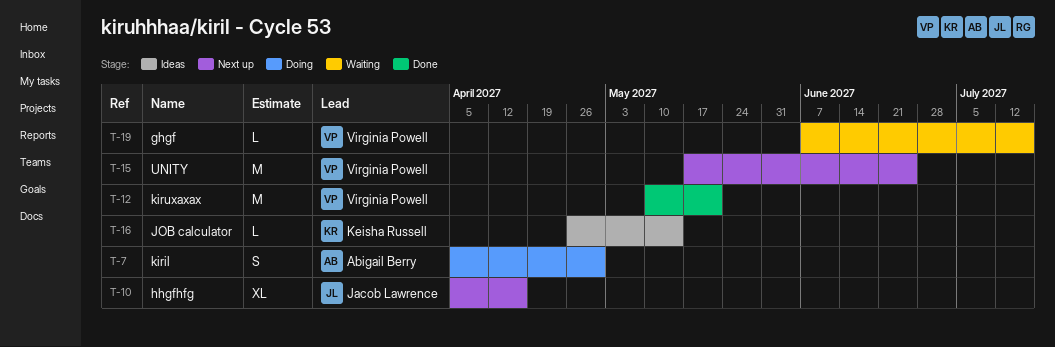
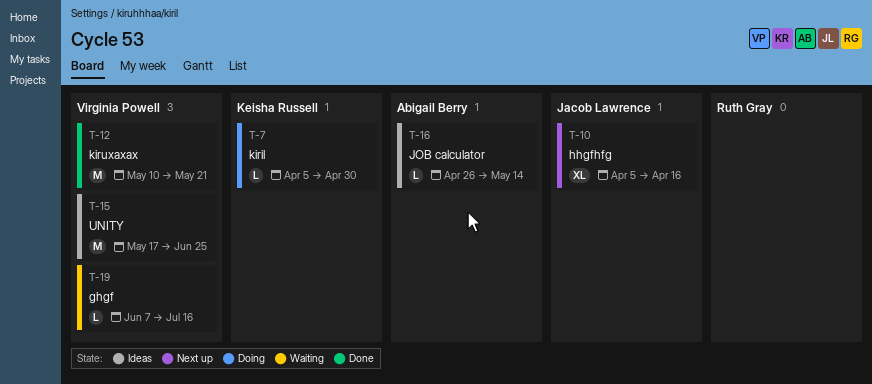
T-7, owner: Abigail Berry -> Keisha Russell
T-7, estimate: S -> L
T-15, status: Next up -> Ideas
T-16, owner: Keisha Russell -> Abigail Berry

